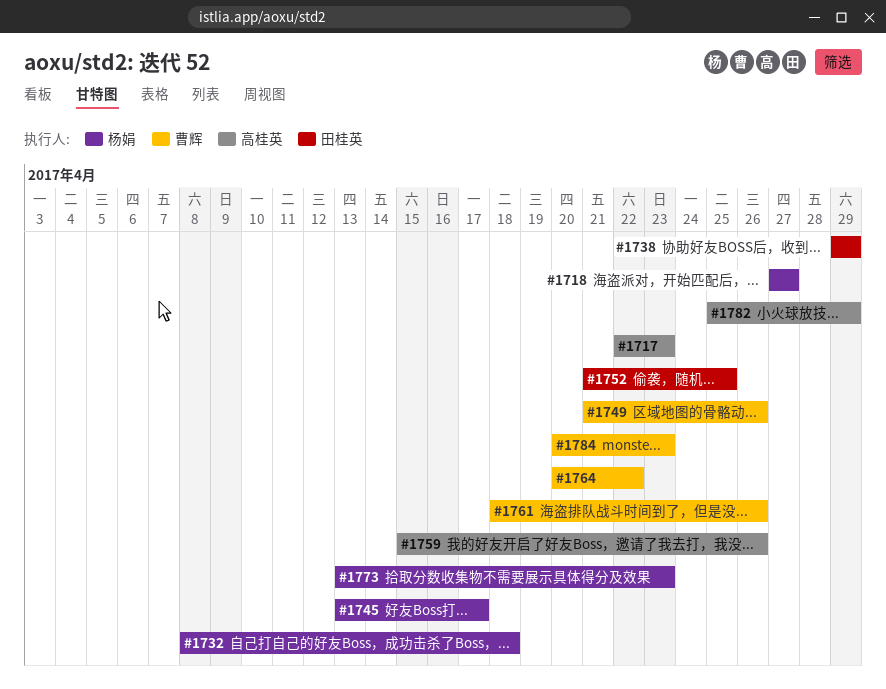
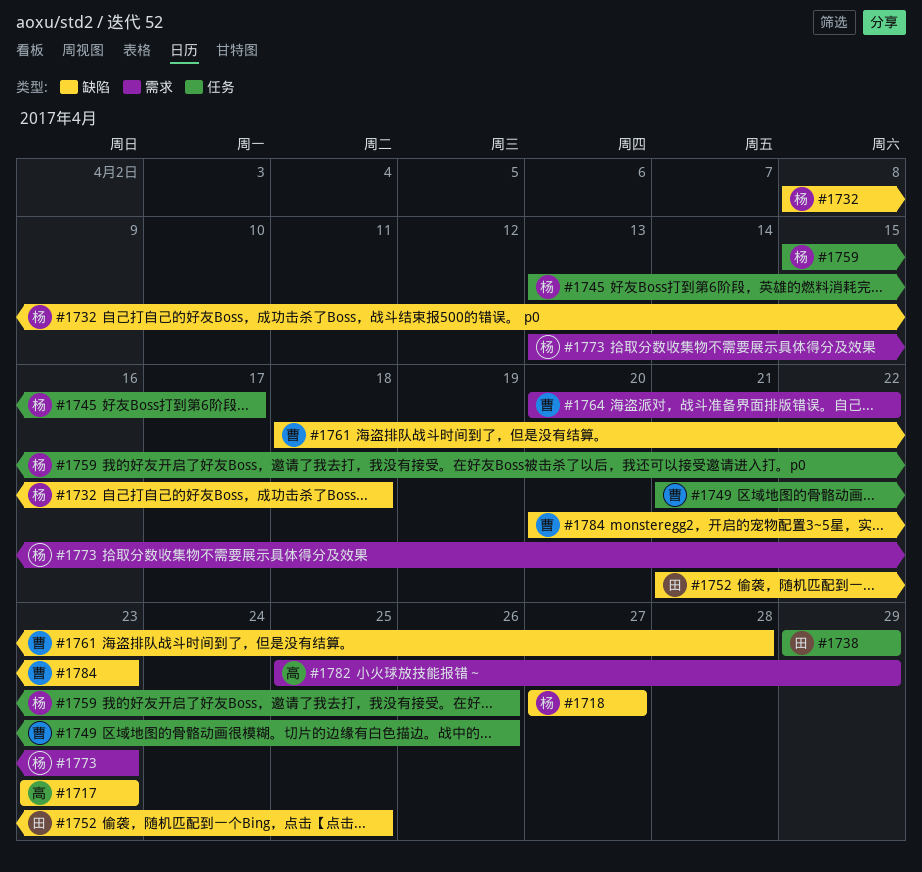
#1717, start: Apr 22 -> Apr 23
#1759, owner: 高桂英 -> 杨娟
#1761, due: Apr 26 -> Apr 28

